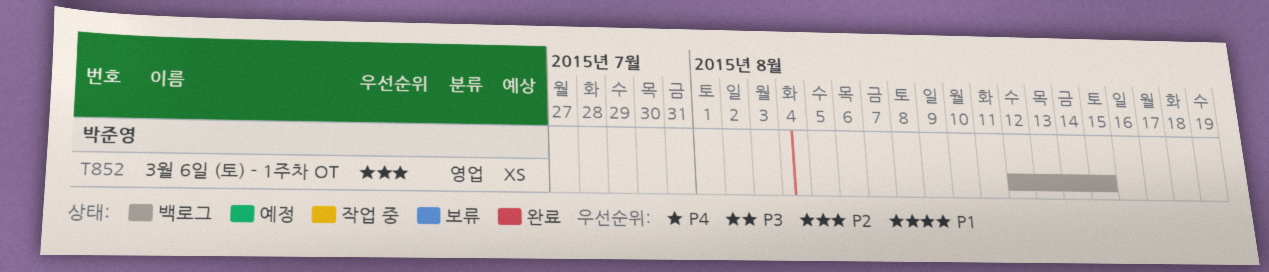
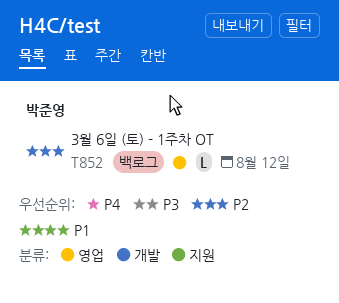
T852, estimate: XS -> L
T852, due: Aug 15 -> Aug 12

